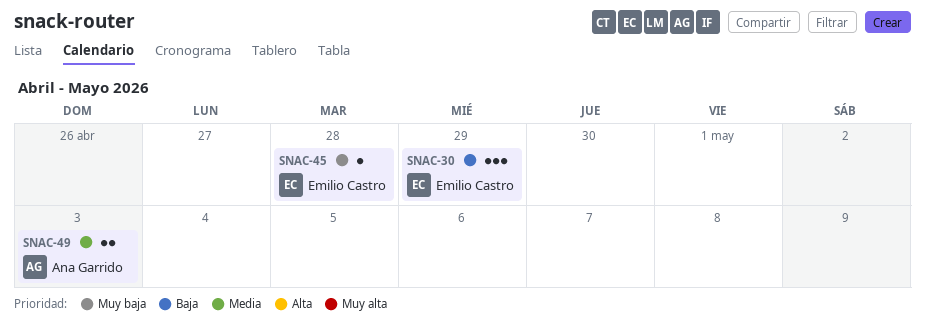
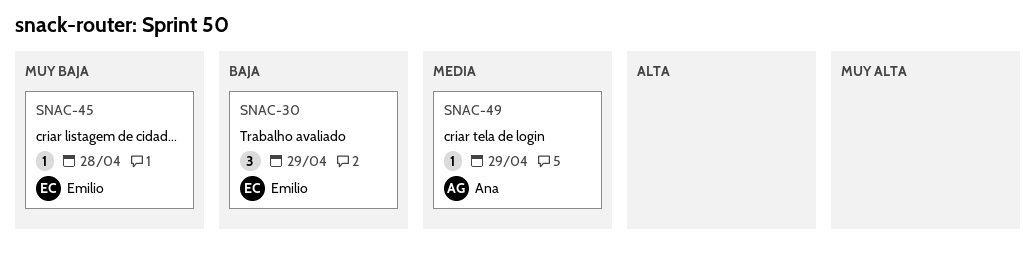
SNAC-49, estimate: 2 -> 1
SNAC-49, day: May 3 -> Apr 29

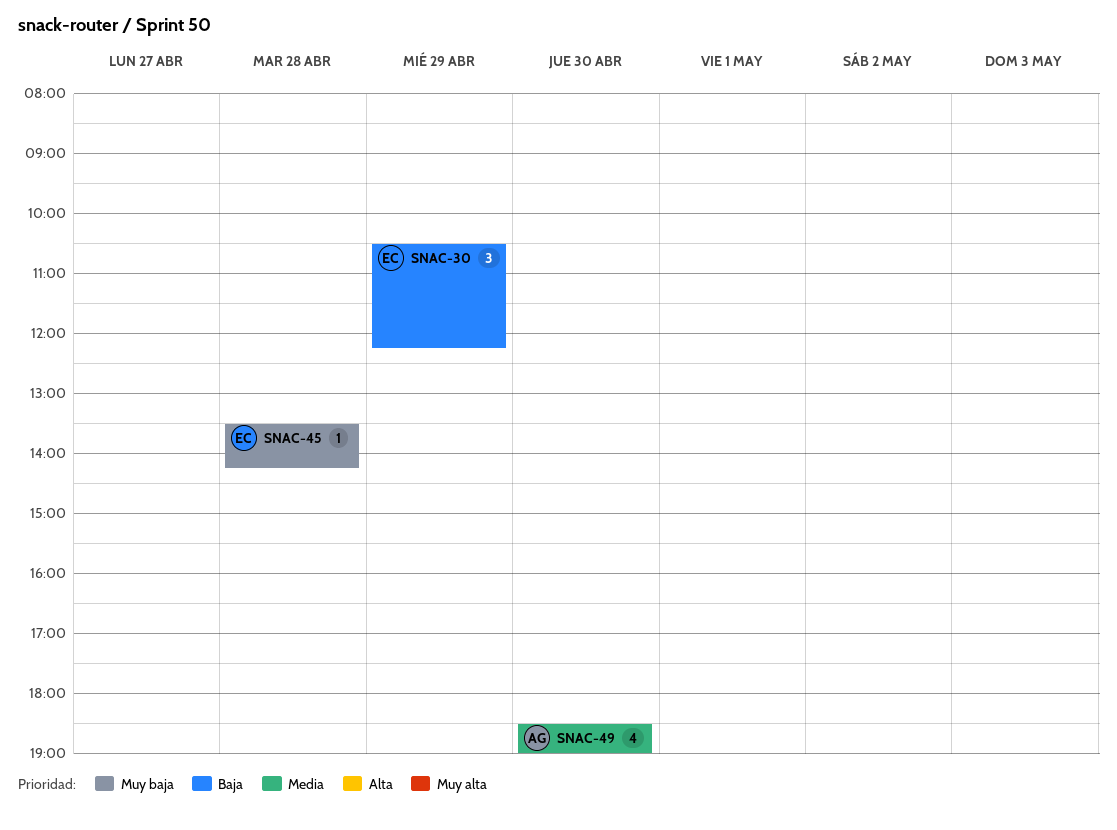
SNAC-49, estimate: 1 -> 4
SNAC-49, day: Apr 29 -> Apr 30

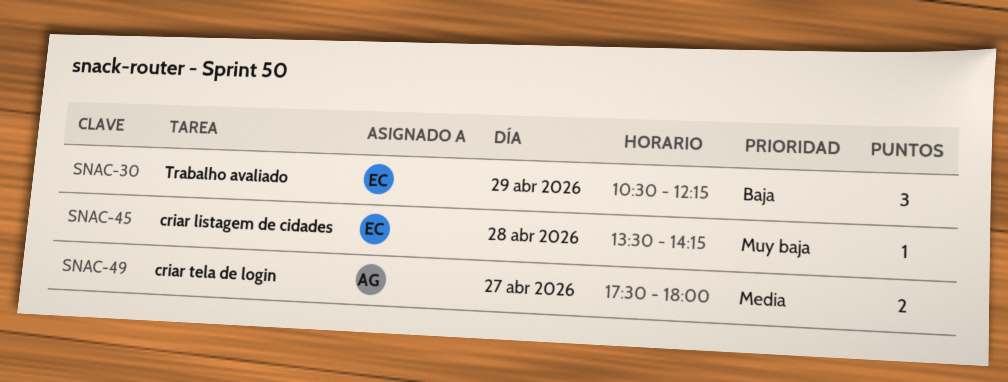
SNAC-49, estimate: 4 -> 2
SNAC-49, day: Apr 30 -> Apr 27
SNAC-49, begins: 18:30 -> 17:30
SNAC-49, ends: 19:00 -> 18:00

